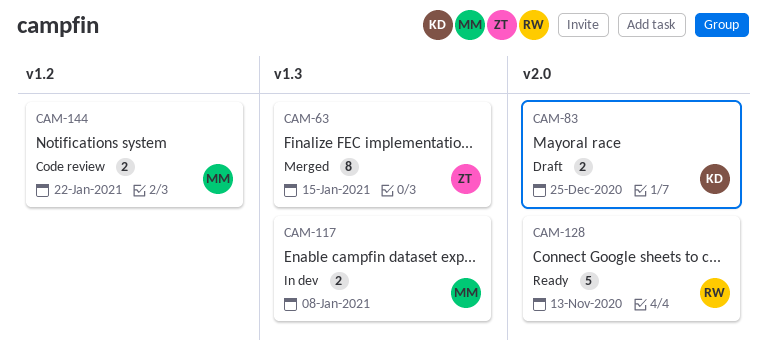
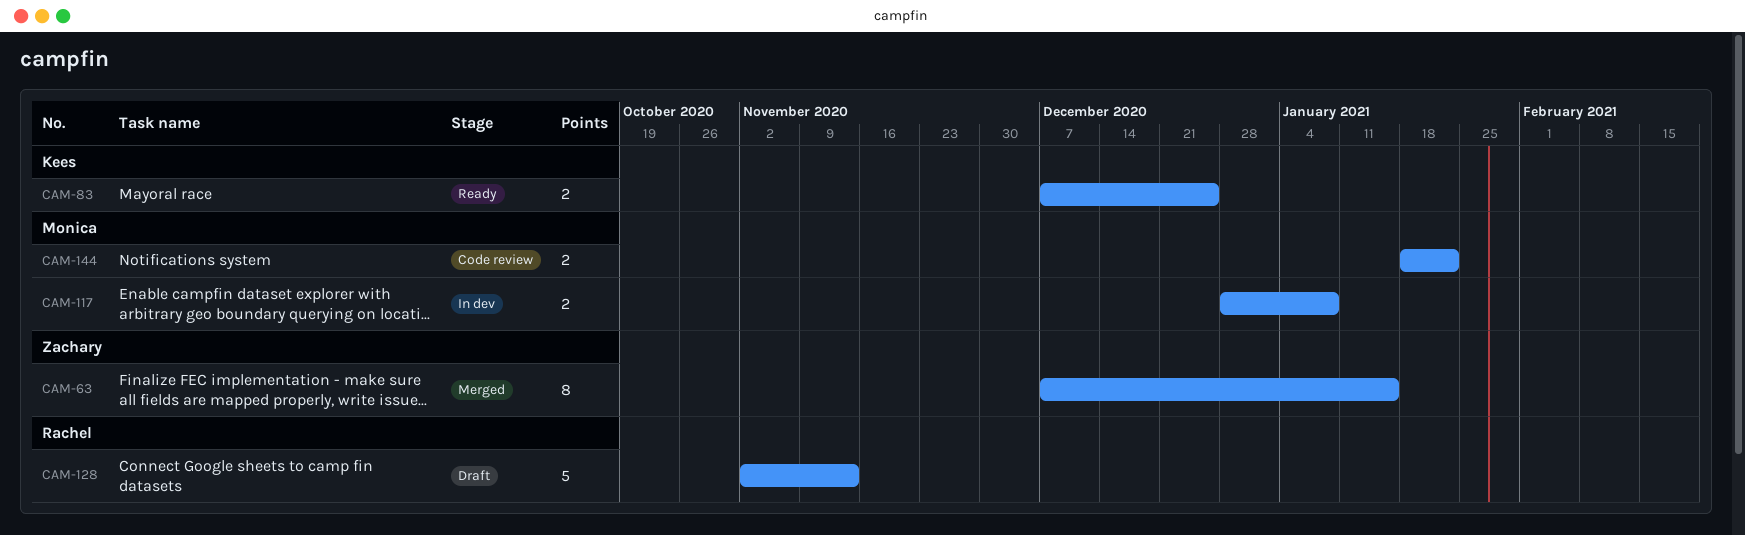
CAM-83, status: Draft -> Ready
CAM-128, status: Ready -> Draft

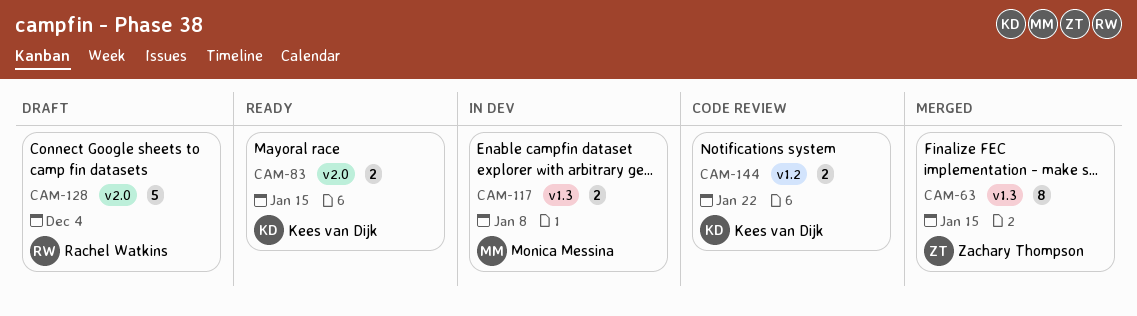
CAM-83, due: Dec 25 -> Jan 15
CAM-128, due: Nov 13 -> Dec 4
CAM-144, owner: Monica Messina -> Kees van Dijk

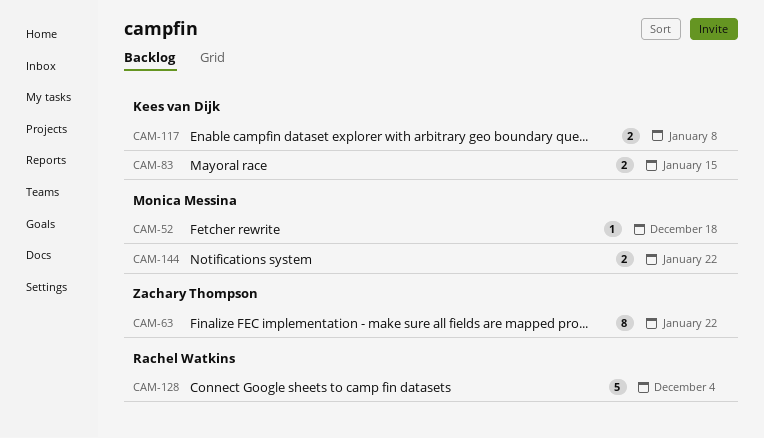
CAM-52: none -> present
CAM-63, due: Jan 15 -> Jan 22
CAM-117, owner: Monica Messina -> Kees van Dijk
CAM-144, owner: Kees van Dijk -> Monica Messina

